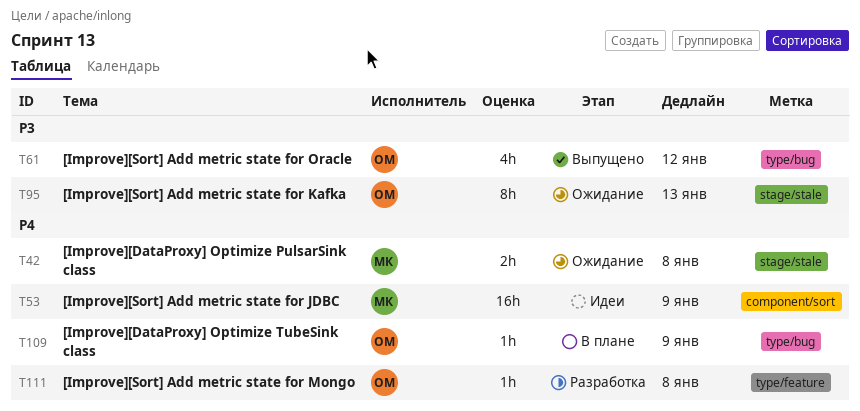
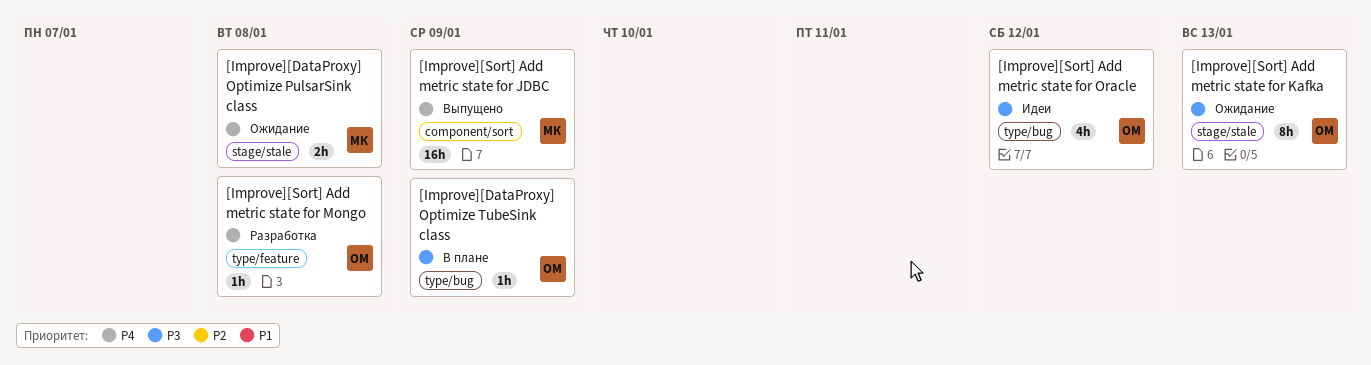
[Improve][DataProxy] Optimize TubeSink class, priority: P4 -> P3
[Improve][Sort] Add metric state for JDBC, status: Идеи -> Выпущено
[Improve][Sort] Add metric state for Oracle, status: Выпущено -> Идеи

